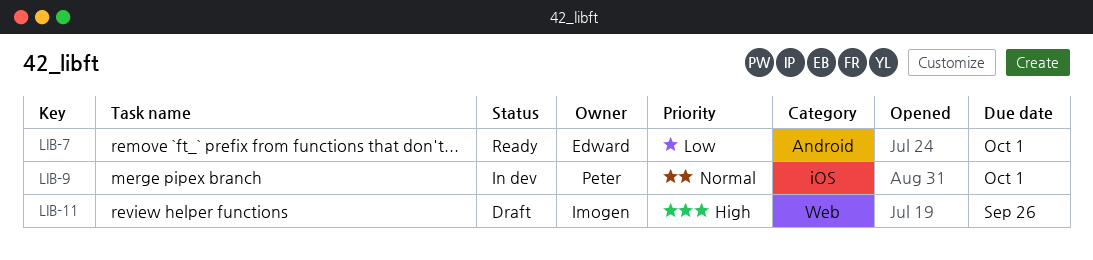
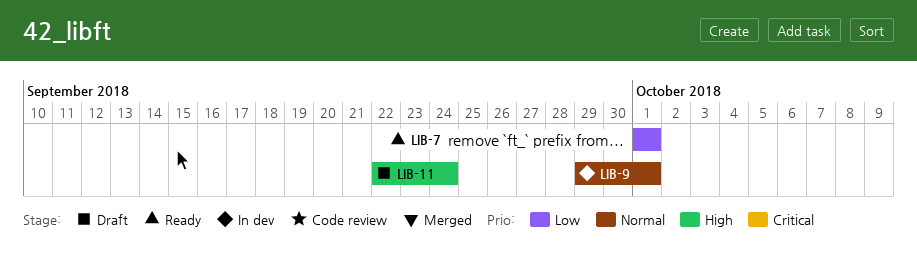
LIB-11, due: Sep 26 -> Sep 24

